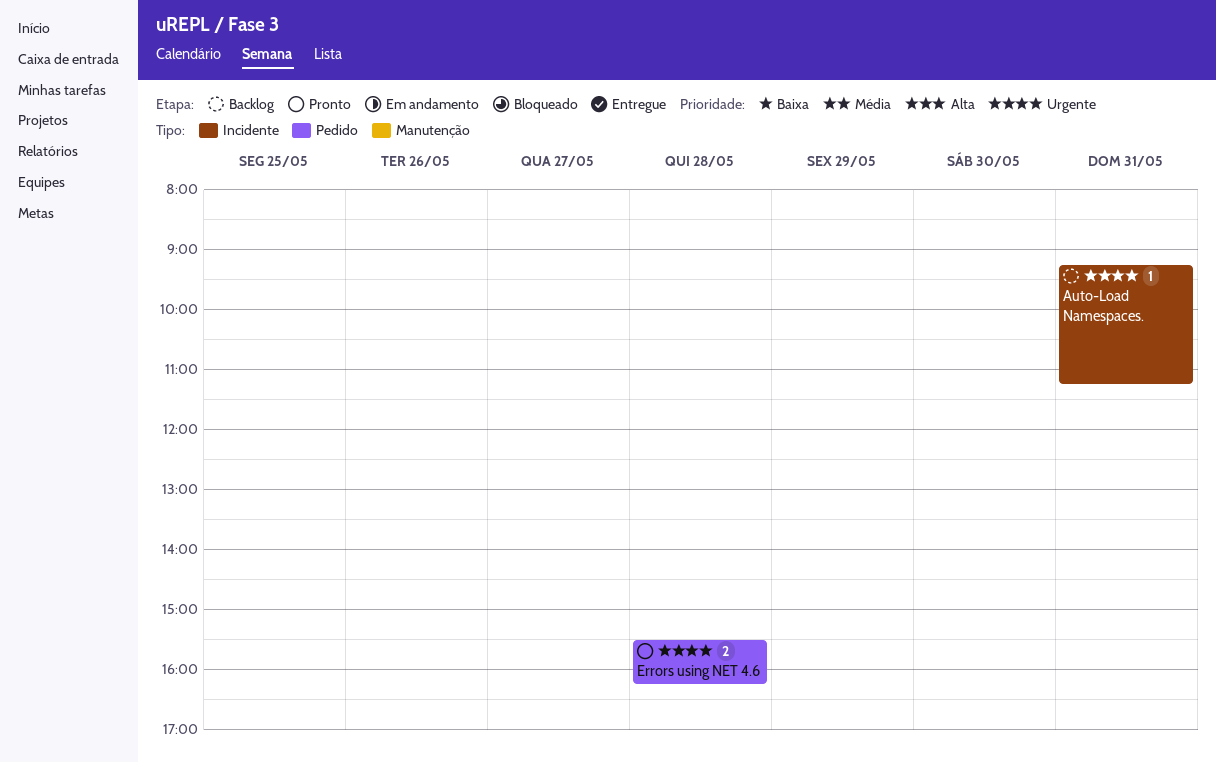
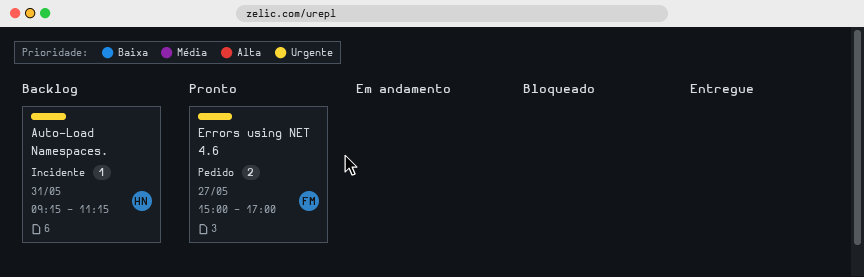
Errors using NET 4.6, day: May 28 -> May 27
Errors using NET 4.6, begins: 15:30 -> 15:00
Errors using NET 4.6, ends: 16:15 -> 17:00

